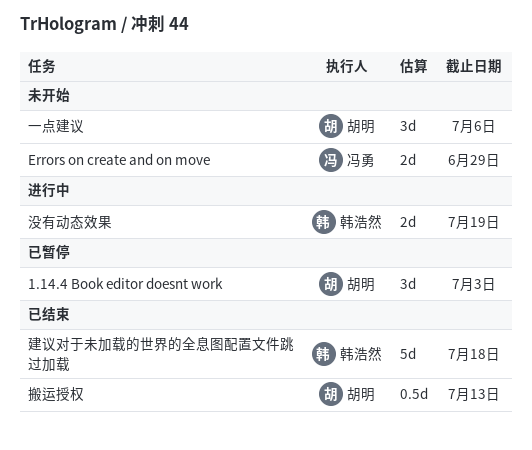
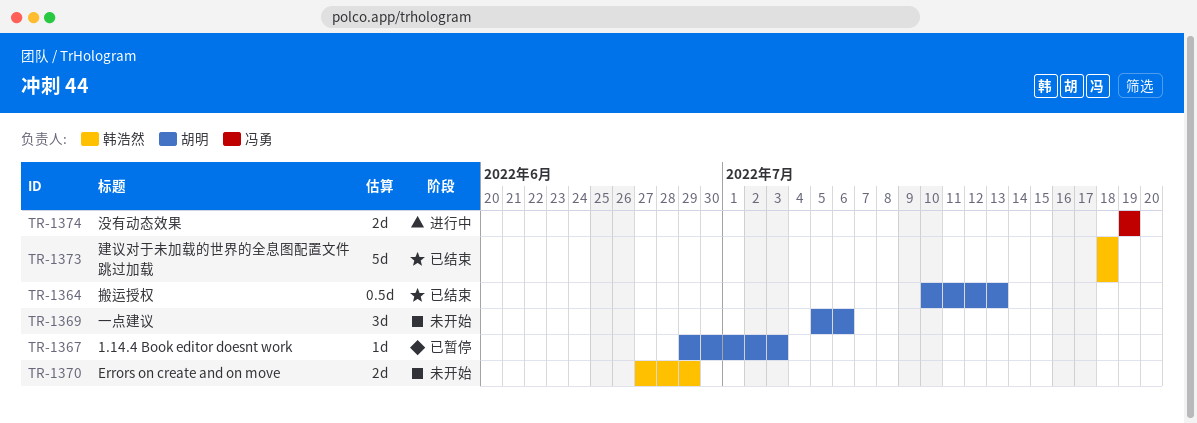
1.14.4 Book editor doesnt work, estimate: 3d -> 1d
Errors on create and on move, owner: 冯勇 -> 韩浩然
没有动态效果, owner: 韩浩然 -> 冯勇

